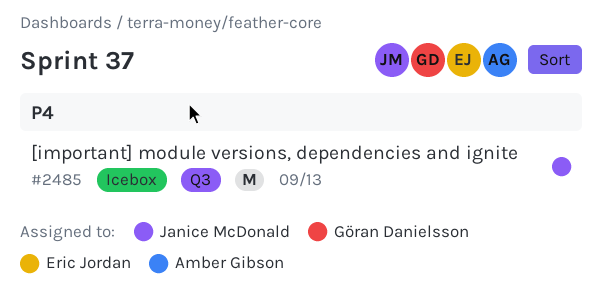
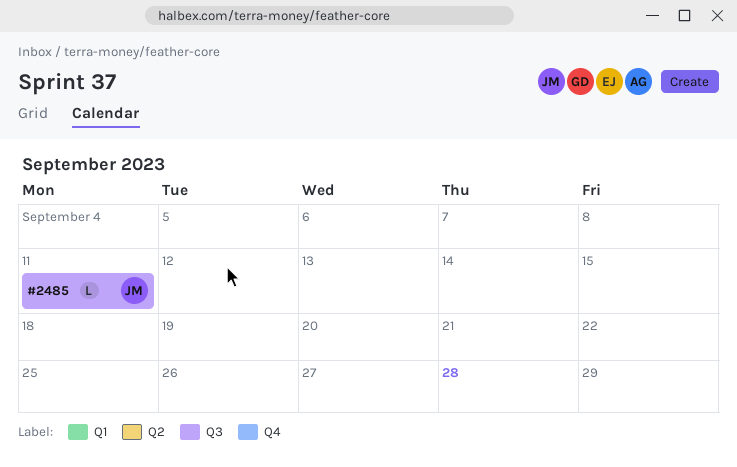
#2485, estimate: M -> L
#2485, due: Sep 13 -> Sep 11

